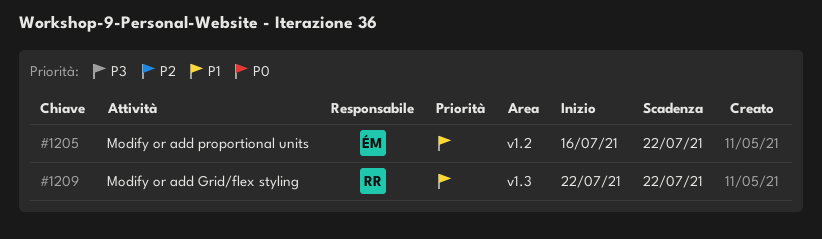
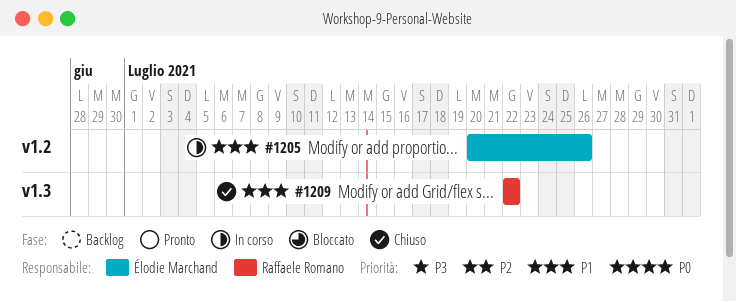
#1205, start: Jul 16 -> Jul 20
#1205, due: Jul 22 -> Jul 26

